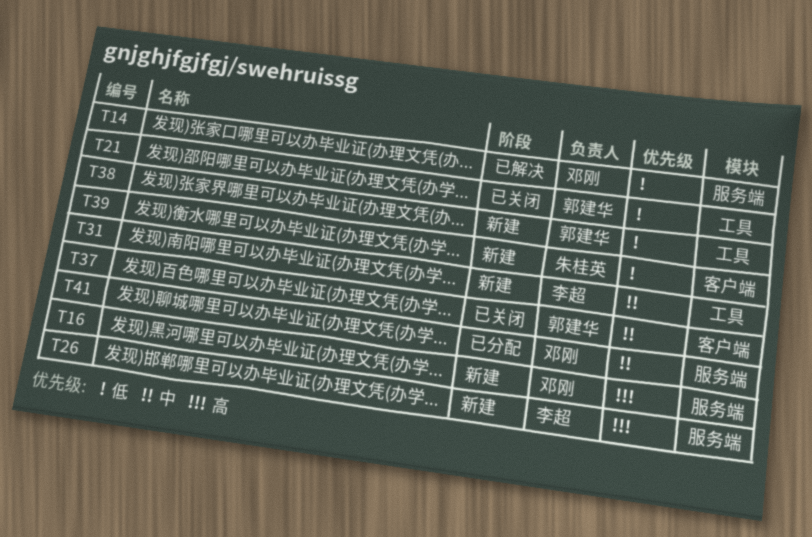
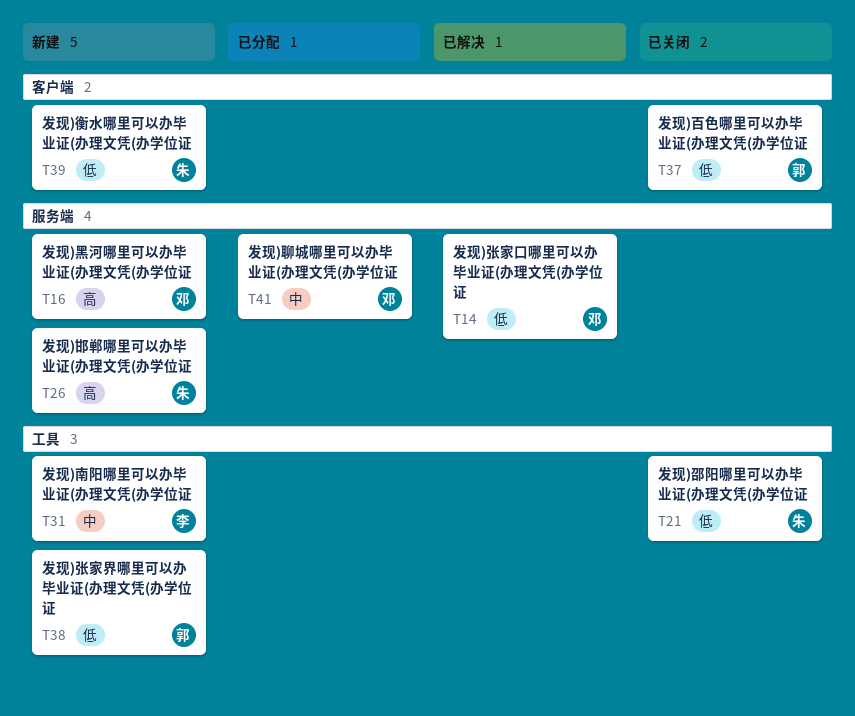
T21, owner: 郭建华 -> 朱桂英
T26, owner: 李超 -> 朱桂英
T37, priority: 中 -> 低

